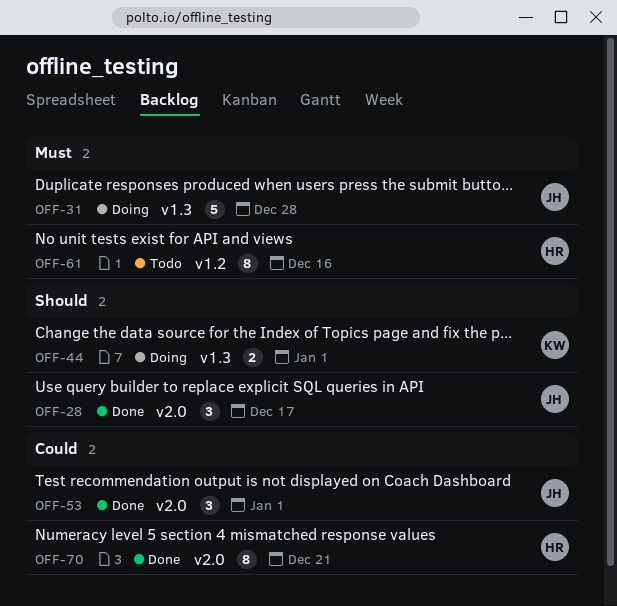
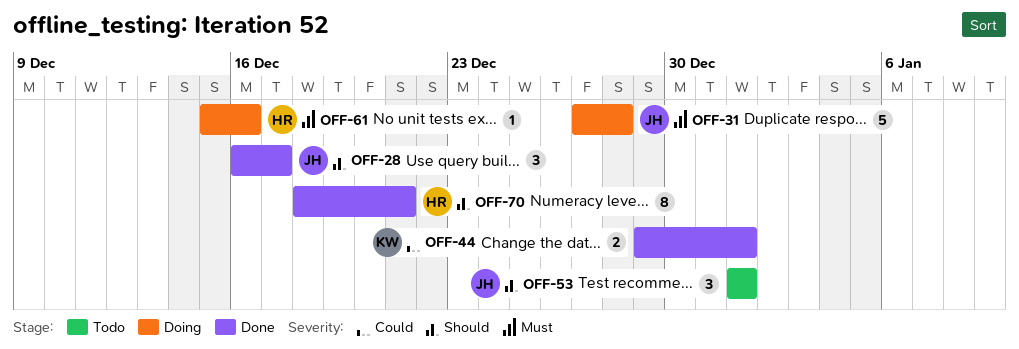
OFF-44, status: Doing -> Done
OFF-44, priority: Should -> Could
OFF-53, status: Done -> Todo
OFF-53, priority: Could -> Should
OFF-61, status: Todo -> Doing
OFF-61, estimate: 8 -> 1
OFF-70, priority: Could -> Should

